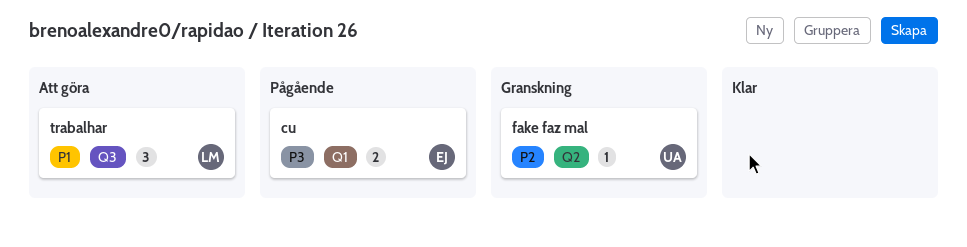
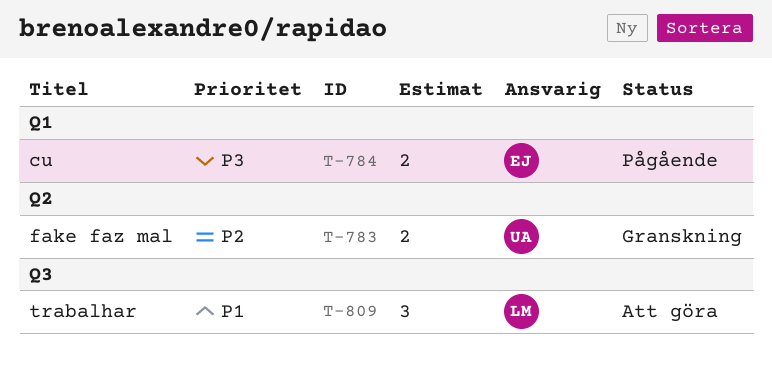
fake faz mal, estimate: 1 -> 2

